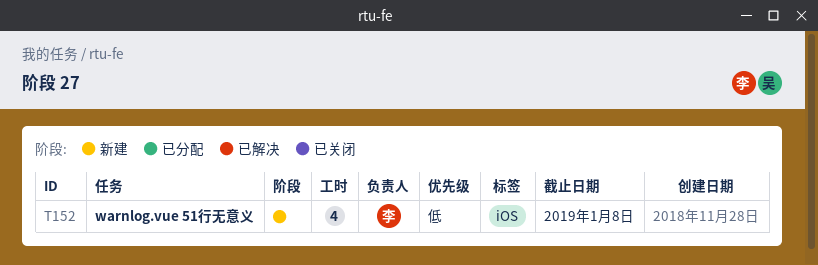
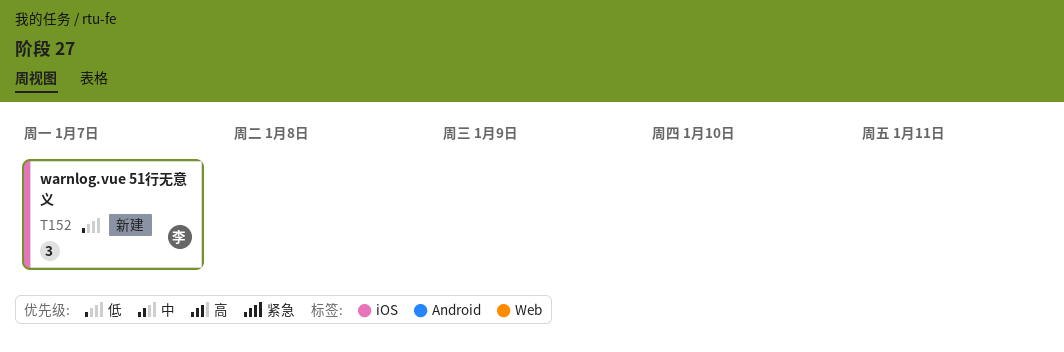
T152, estimate: 4 -> 3
T152, due: Jan 8 -> Jan 7

